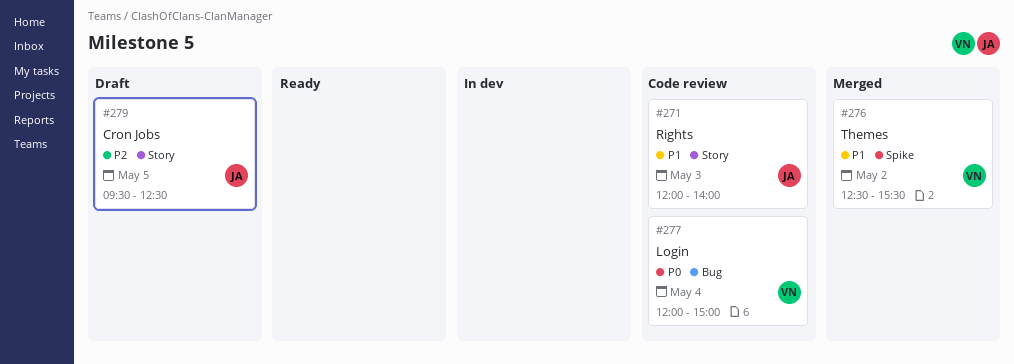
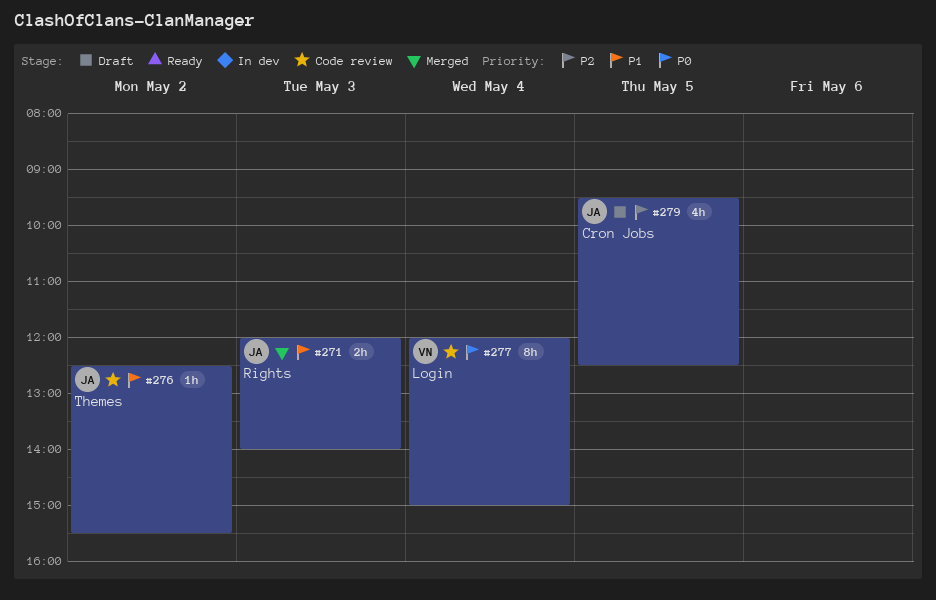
#271, status: Code review -> Merged
#276, status: Merged -> Code review
#276, owner: VN -> JA

